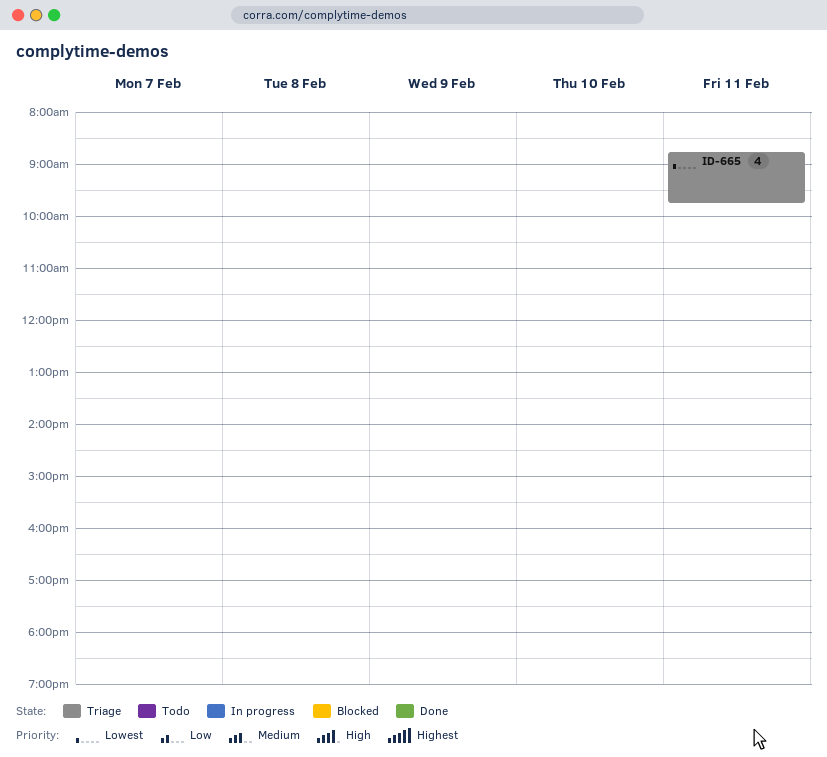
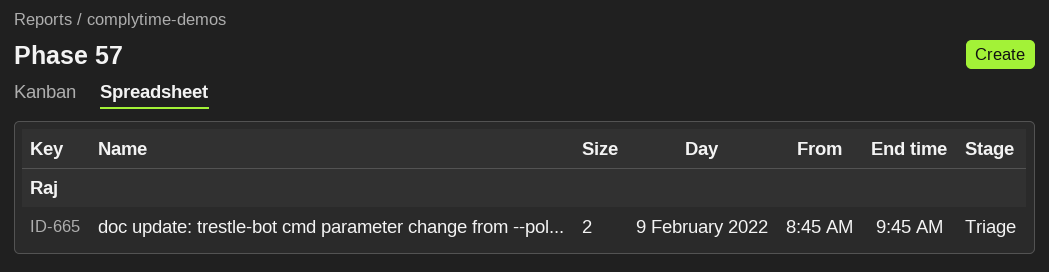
ID-665, estimate: 4 -> 2
ID-665, day: Feb 11 -> Feb 9

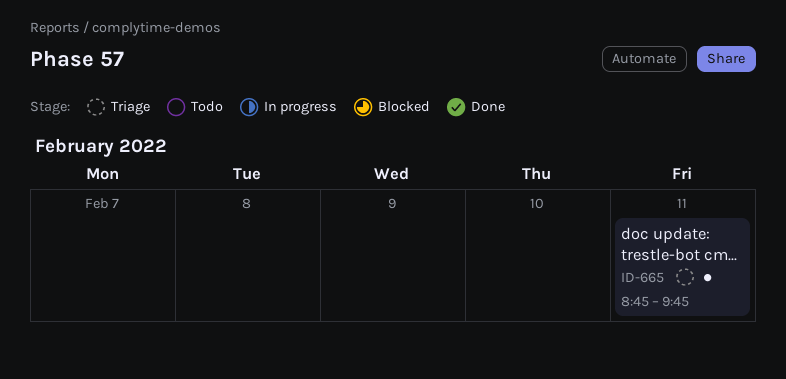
ID-665, estimate: 2 -> 1
ID-665, day: Feb 9 -> Feb 11

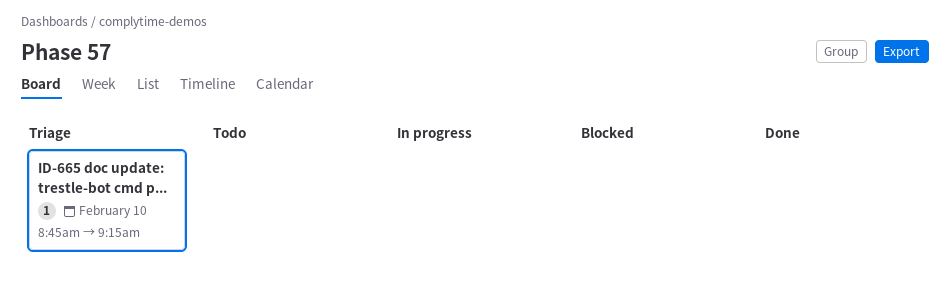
ID-665, day: Feb 11 -> Feb 10
ID-665, ends: 09:45 -> 09:15

